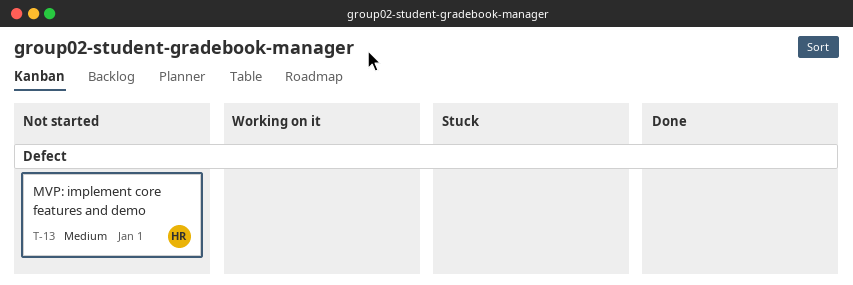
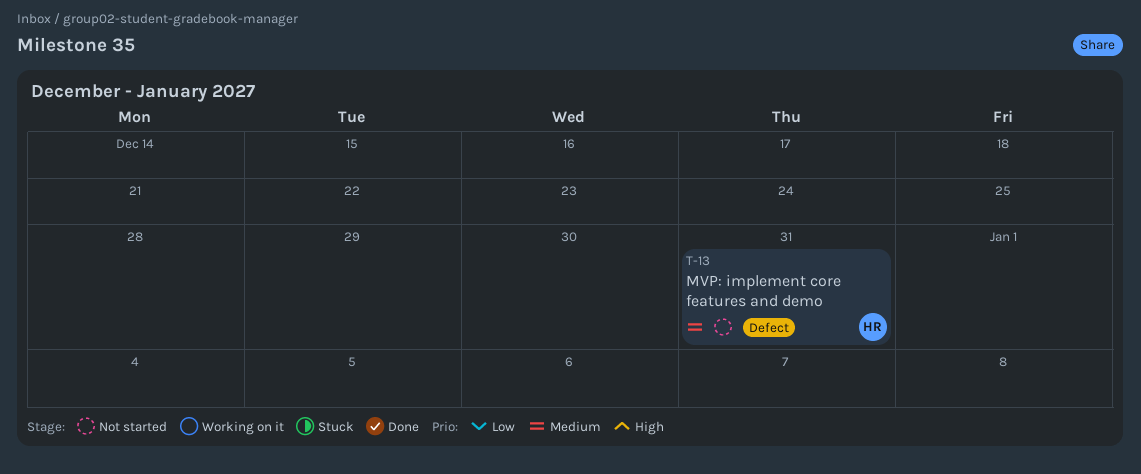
T-13, due: Jan 1 -> Dec 31

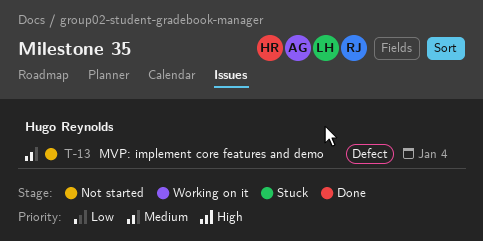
T-13, due: Dec 31 -> Jan 4

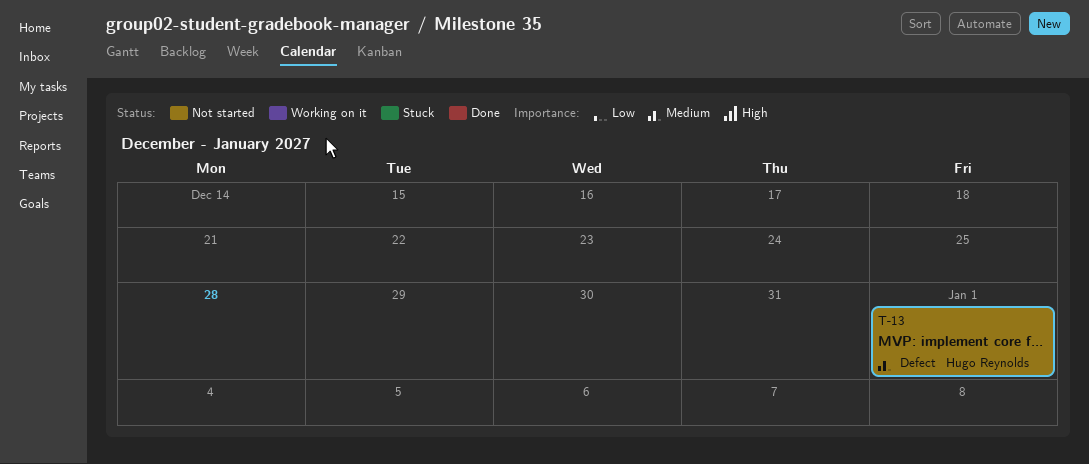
T-13, due: Jan 4 -> Jan 1

